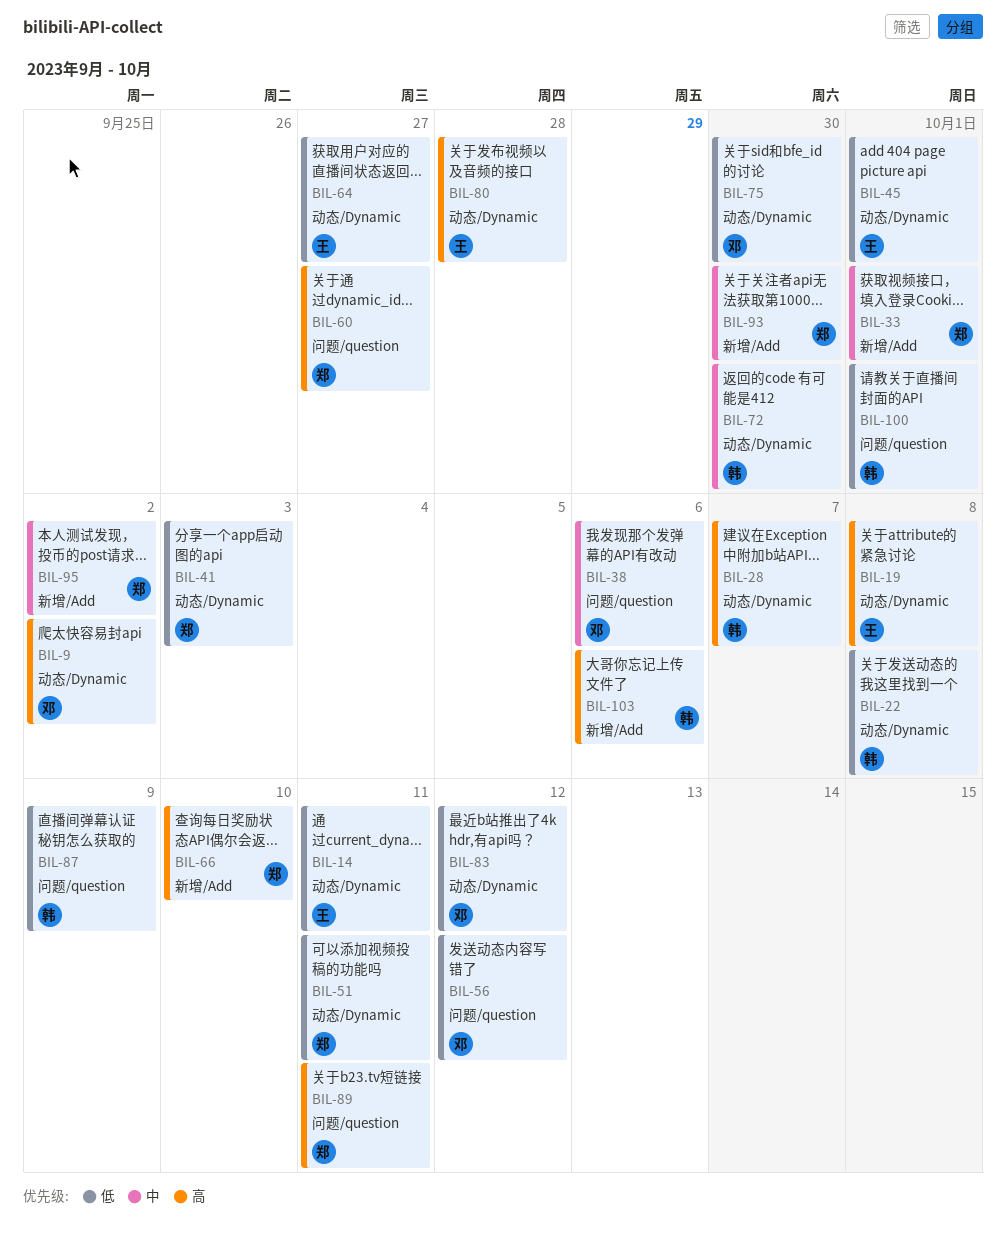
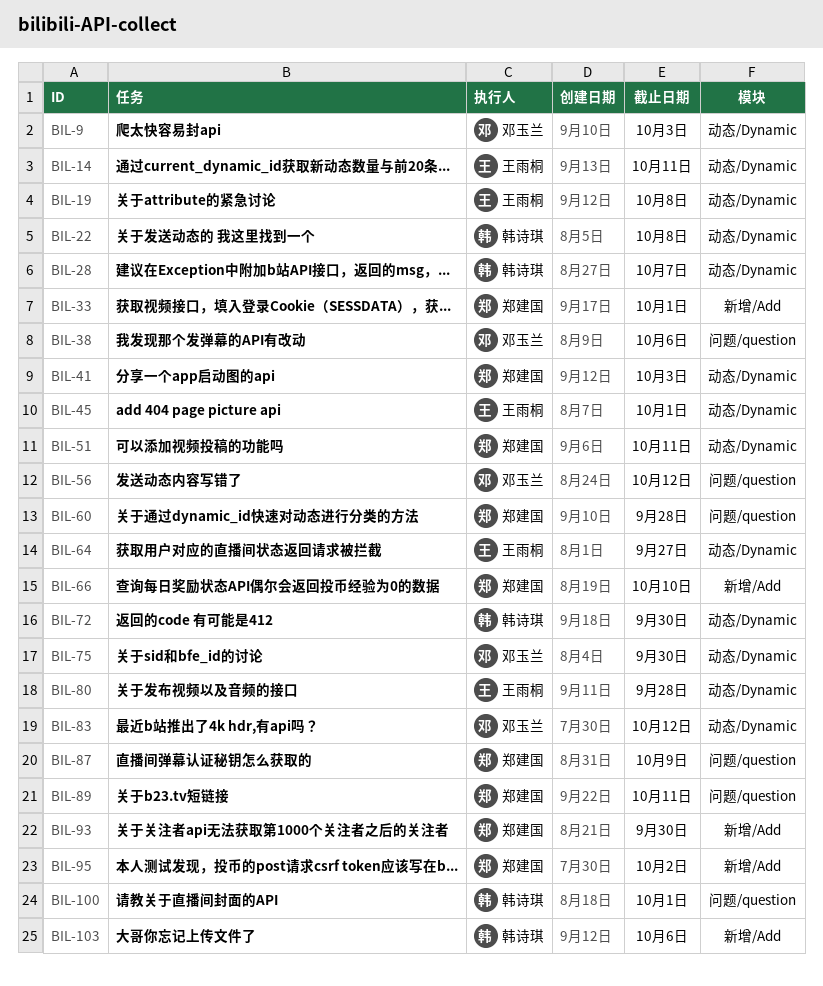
BIL-9, due: Oct 2 -> Oct 3
BIL-60, due: Sep 27 -> Sep 28
BIL-87, owner: 韩诗琪 -> 郑建国

